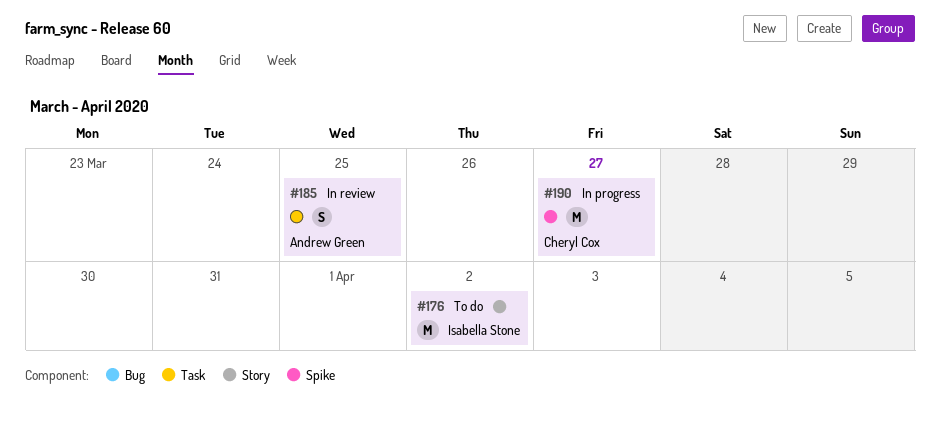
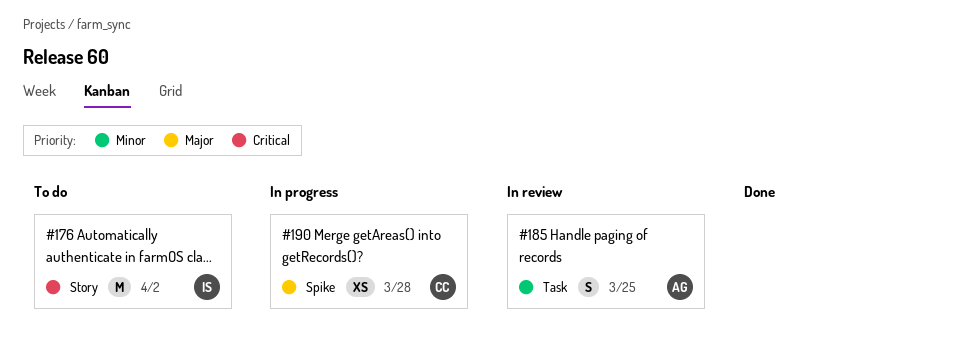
#190, estimate: M -> XS
#190, due: Mar 27 -> Mar 28

